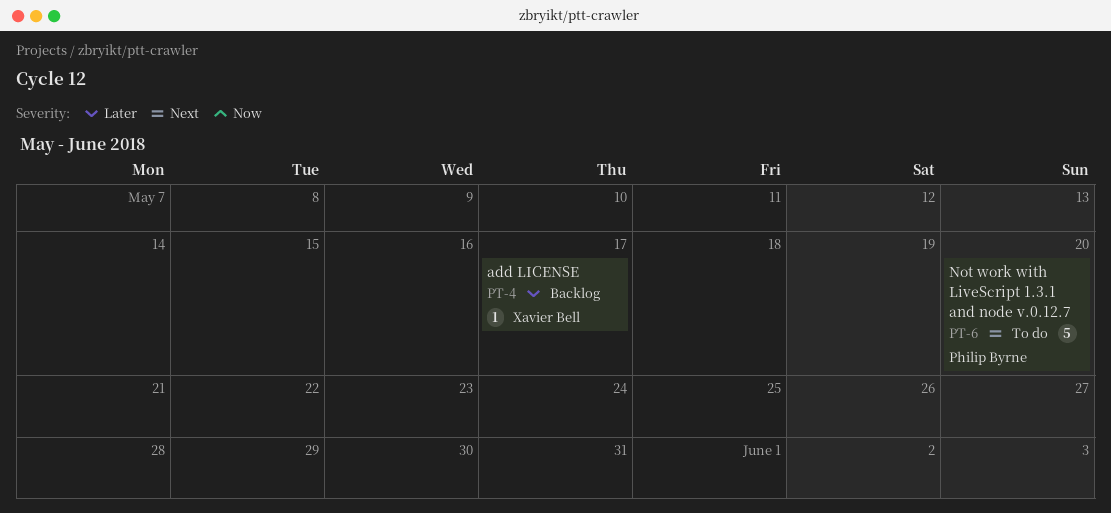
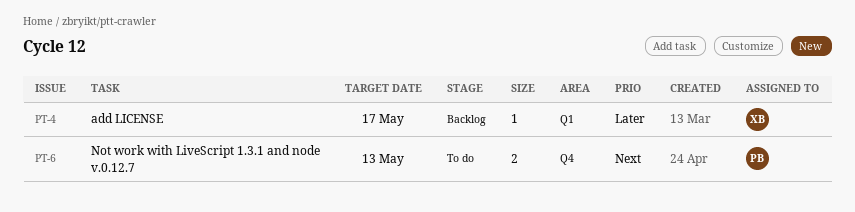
PT-6, estimate: 5 -> 2
PT-6, due: May 20 -> May 13

